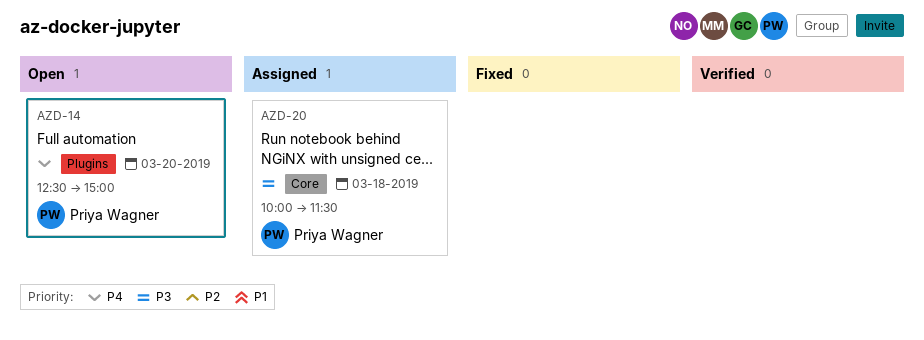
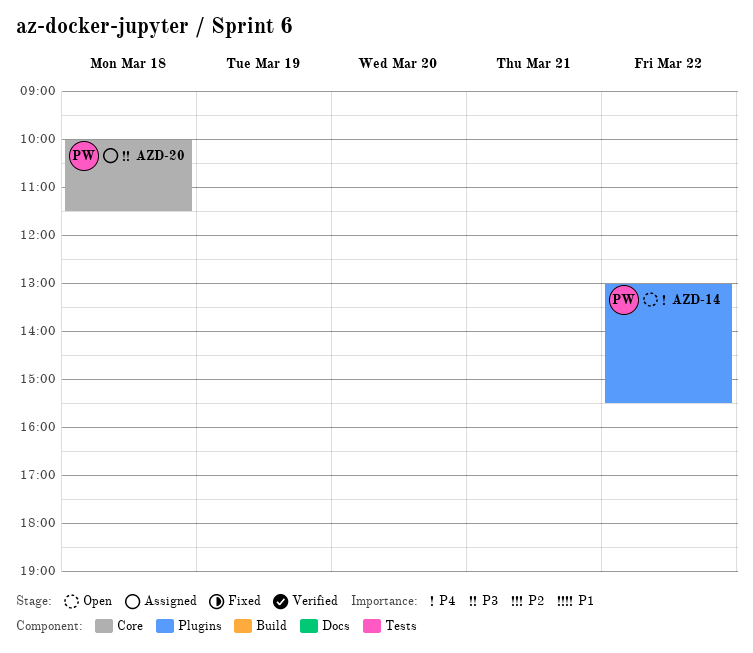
AZD-14, day: Mar 20 -> Mar 22
AZD-14, begins: 12:30 -> 13:00
AZD-14, ends: 15:00 -> 15:30

